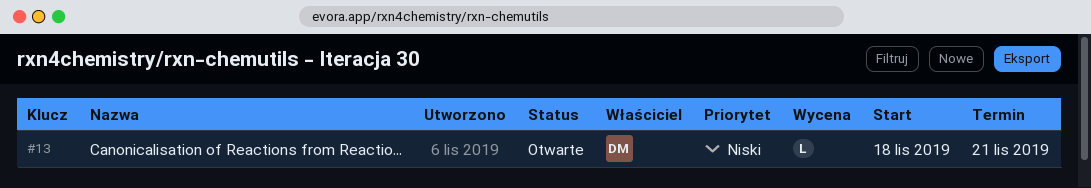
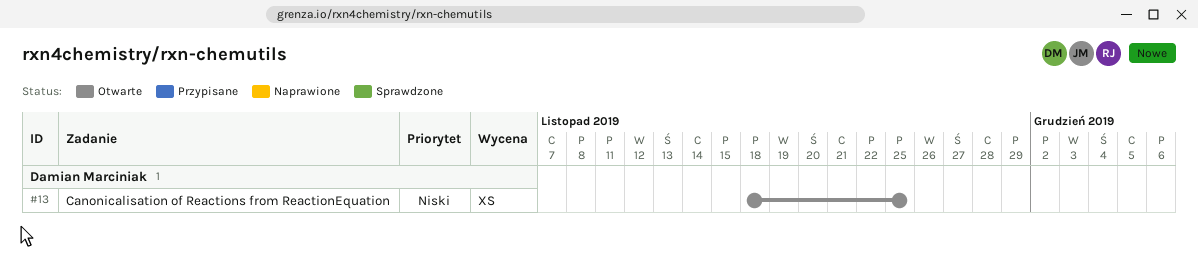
#13, estimate: L -> XS
#13, due: Nov 21 -> Nov 25

